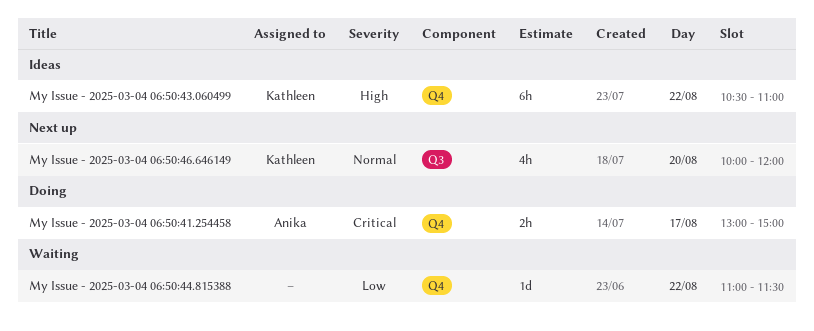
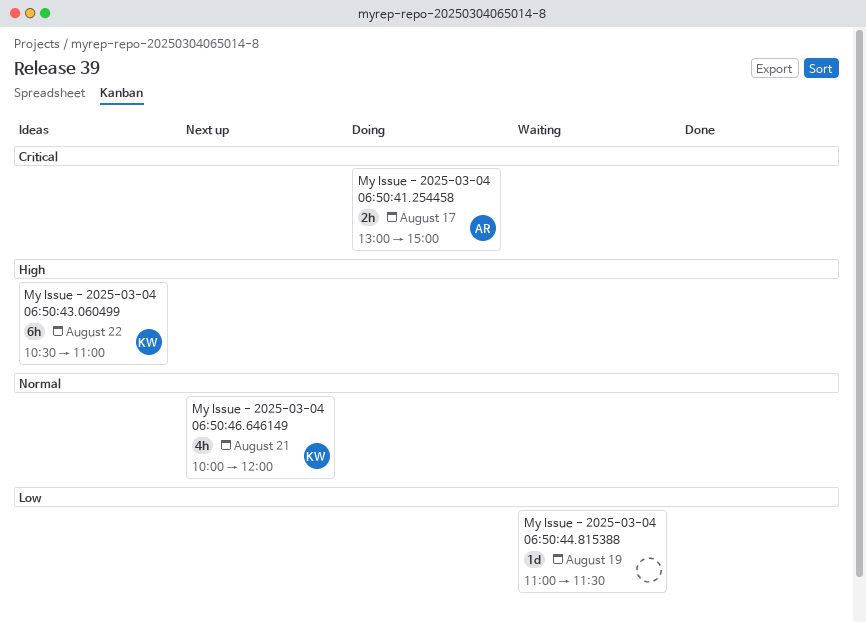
My Issue - 2025-03-04 06:50:44.815388, day: Aug 22 -> Aug 19
My Issue - 2025-03-04 06:50:46.646149, day: Aug 20 -> Aug 21

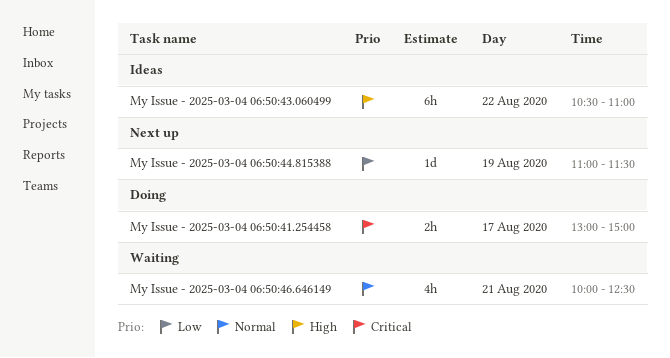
My Issue - 2025-03-04 06:50:44.815388, status: Waiting -> Next up
My Issue - 2025-03-04 06:50:46.646149, status: Next up -> Waiting
My Issue - 2025-03-04 06:50:46.646149, ends: 12:00 -> 12:30

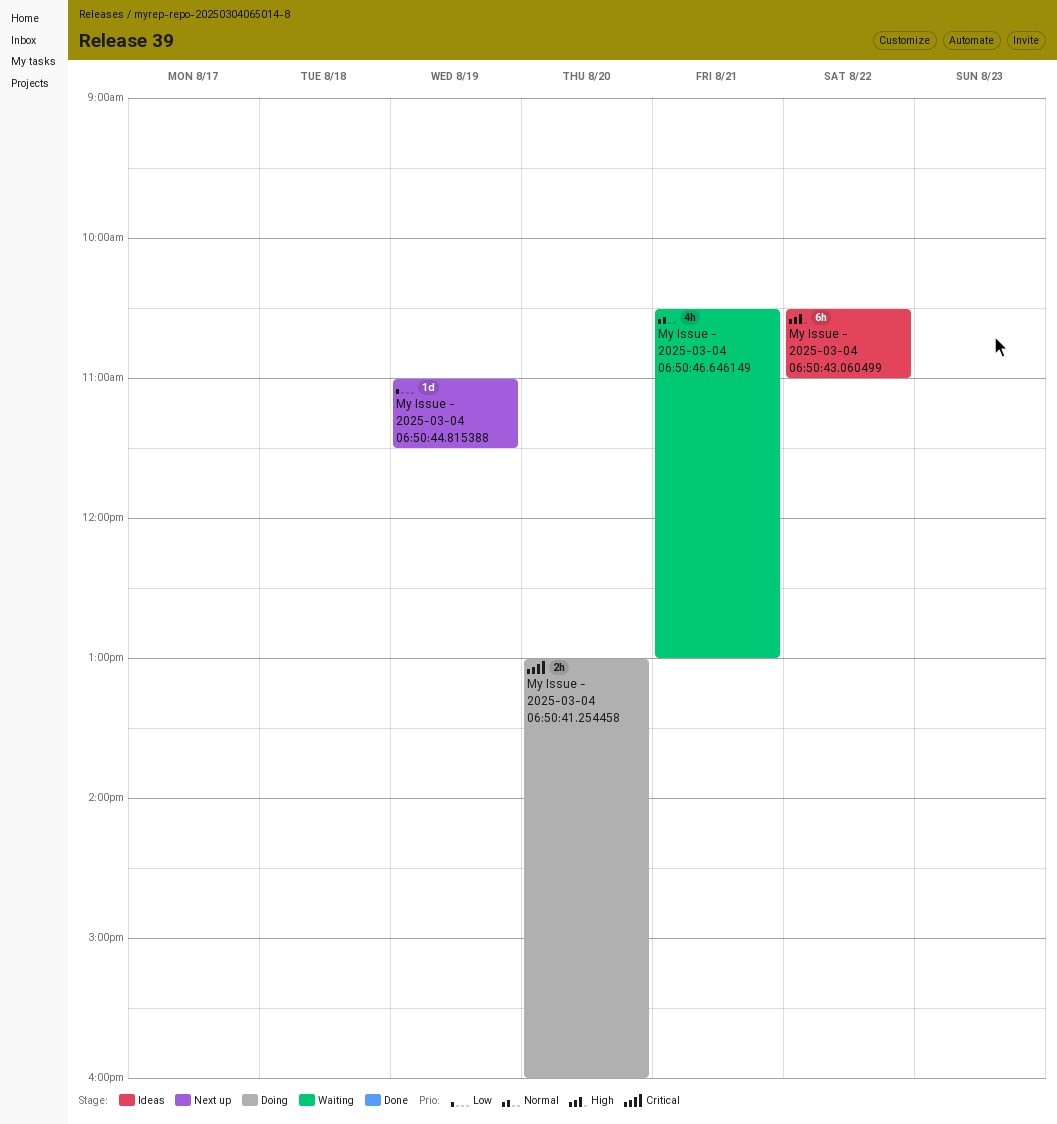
My Issue - 2025-03-04 06:50:41.254458, day: Aug 17 -> Aug 20
My Issue - 2025-03-04 06:50:41.254458, ends: 15:00 -> 16:00
My Issue - 2025-03-04 06:50:46.646149, begins: 10:00 -> 10:30
My Issue - 2025-03-04 06:50:46.646149, ends: 12:30 -> 13:00

